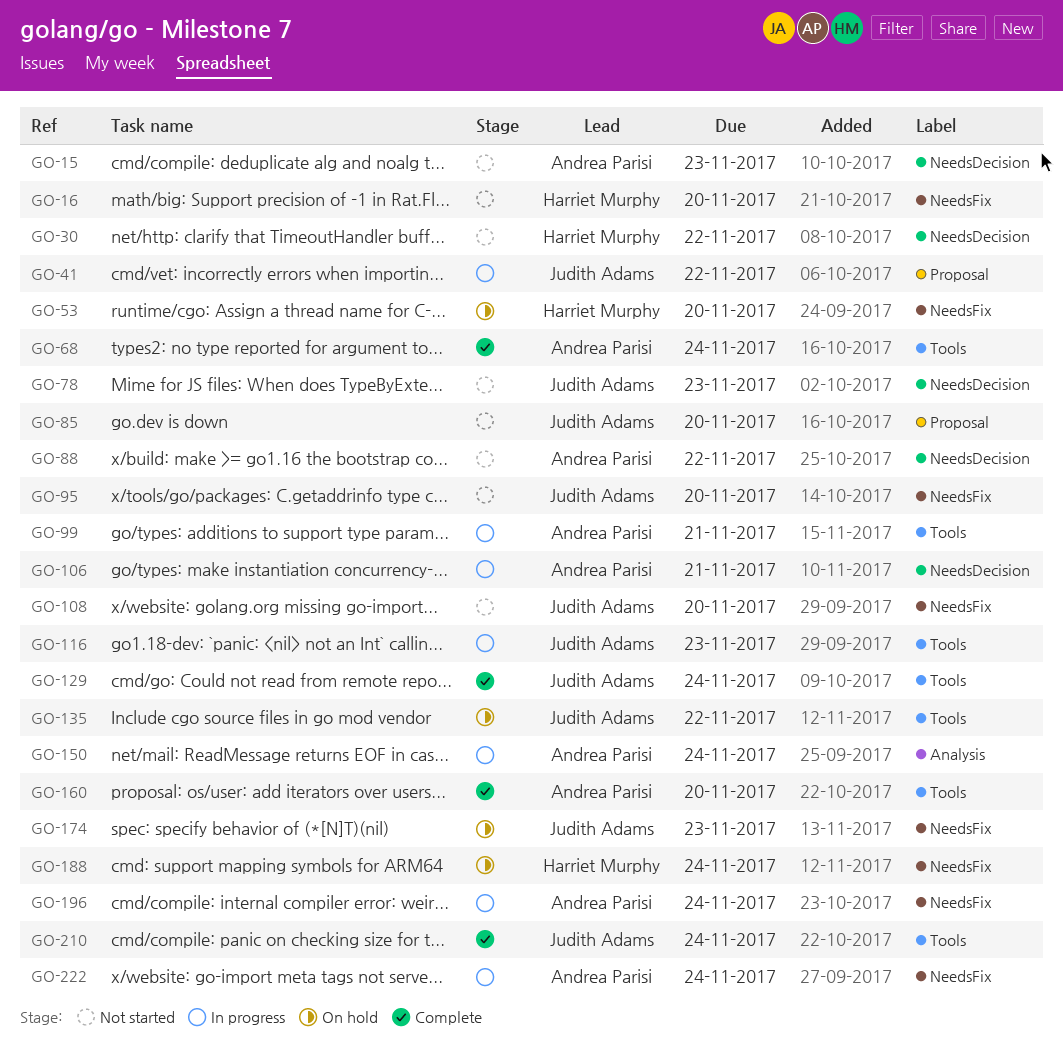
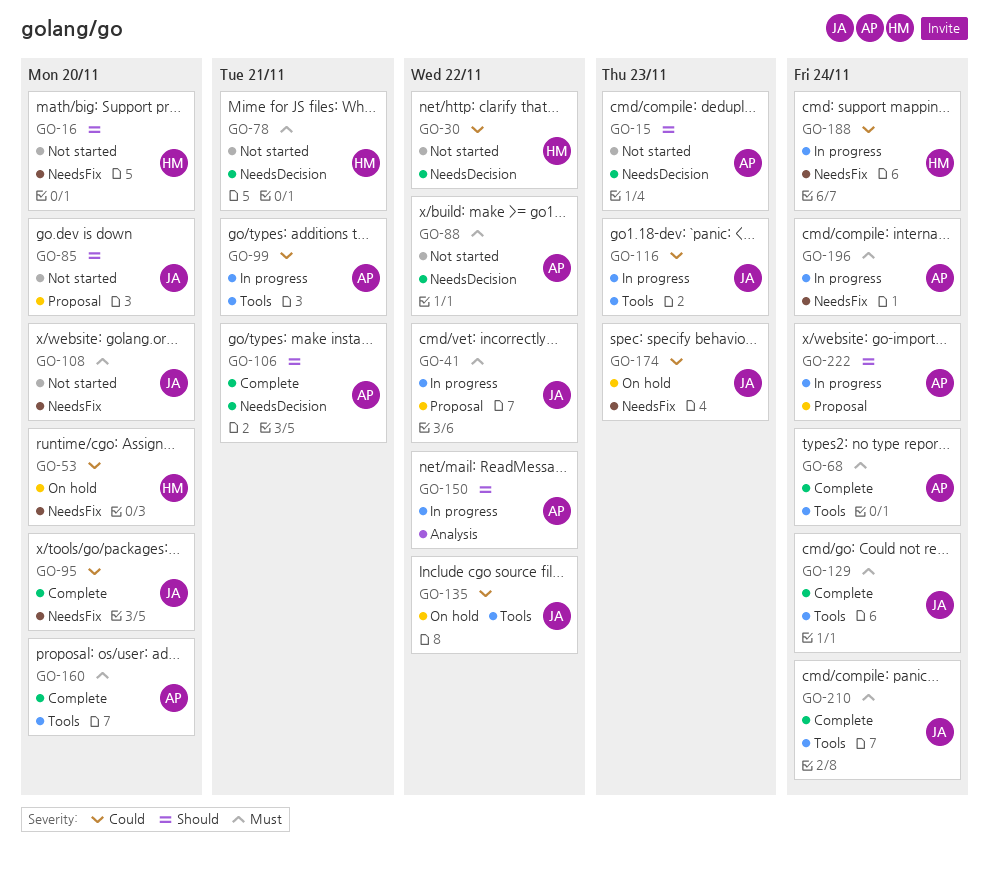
GO-78, owner: Judith Adams -> Harriet Murphy
GO-78, due: Nov 23 -> Nov 21
GO-95, status: Not started -> Complete
GO-106, status: In progress -> Complete
GO-150, due: Nov 24 -> Nov 22
GO-188, status: On hold -> In progress
GO-222, label: NeedsFix -> Proposal

